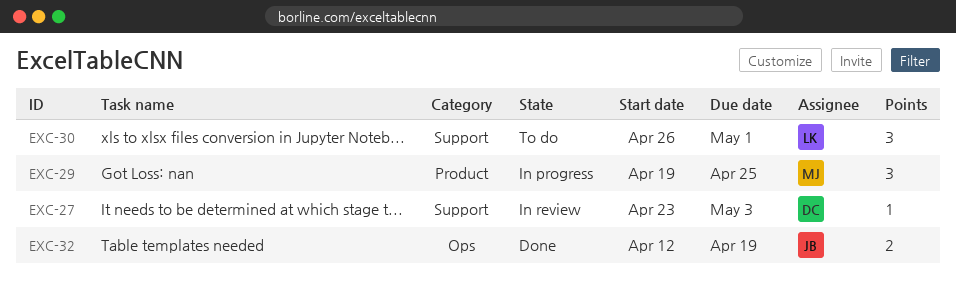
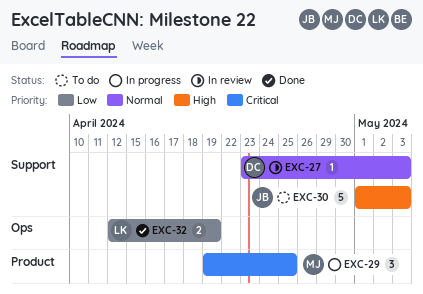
EXC-30, owner: LK -> JB
EXC-30, estimate: 3 -> 5
EXC-30, start: Apr 26 -> May 1
EXC-30, due: May 1 -> May 3
EXC-32, owner: JB -> LK

